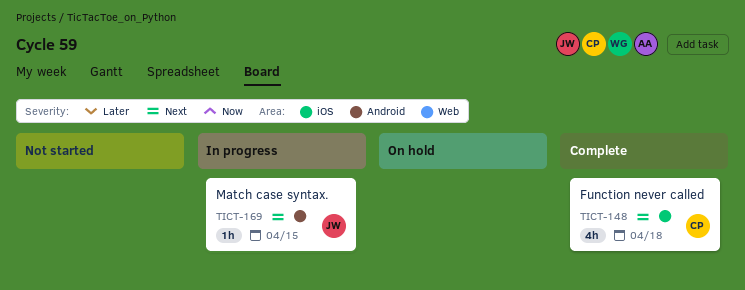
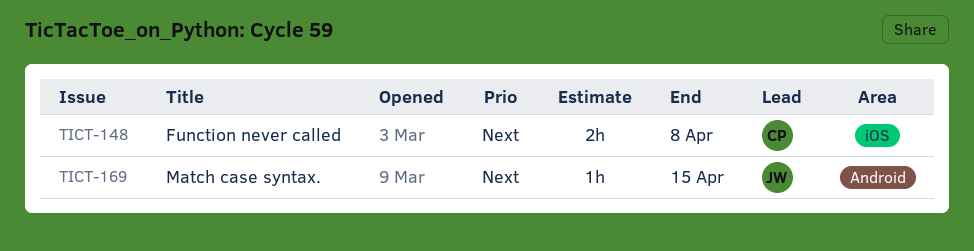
TICT-148, estimate: 4h -> 2h
TICT-148, due: Apr 18 -> Apr 8

